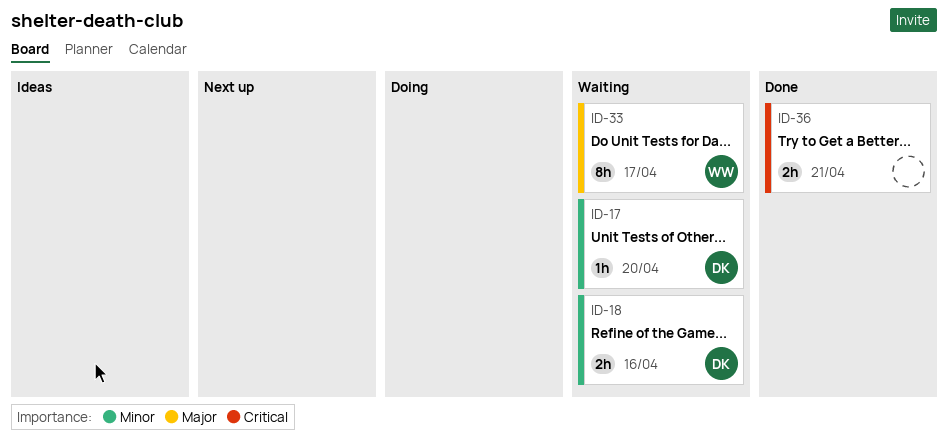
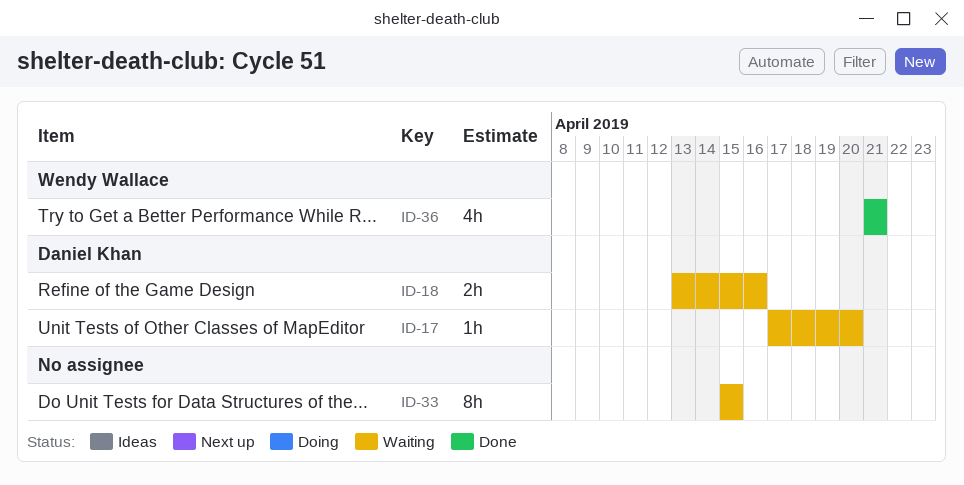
ID-33, owner: Wendy Wallace -> none
ID-33, due: Apr 17 -> Apr 15
ID-36, owner: none -> Wendy Wallace
ID-36, estimate: 2h -> 4h

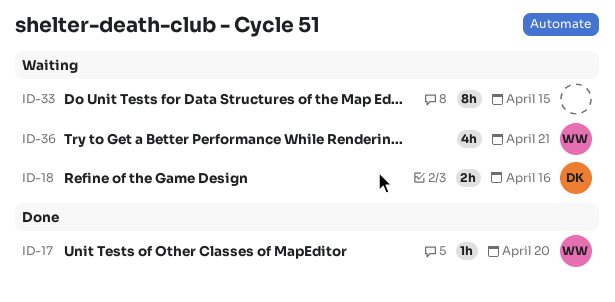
ID-17, status: Waiting -> Done
ID-17, owner: Daniel Khan -> Wendy Wallace
ID-36, status: Done -> Waiting

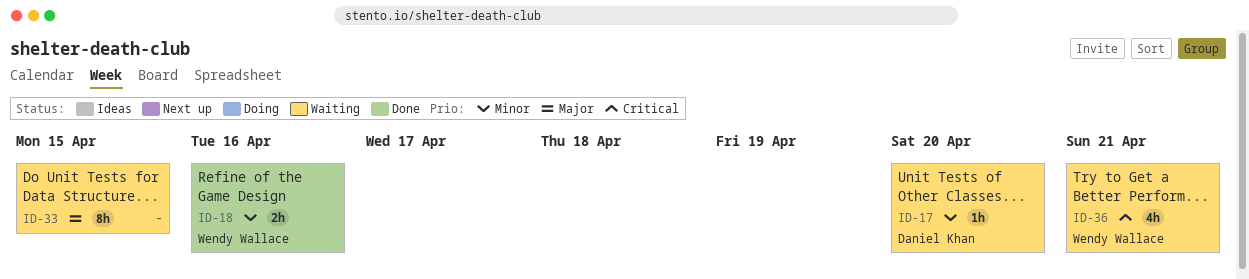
ID-17, status: Done -> Waiting
ID-17, owner: Wendy Wallace -> Daniel Khan
ID-18, status: Waiting -> Done
ID-18, owner: Daniel Khan -> Wendy Wallace

